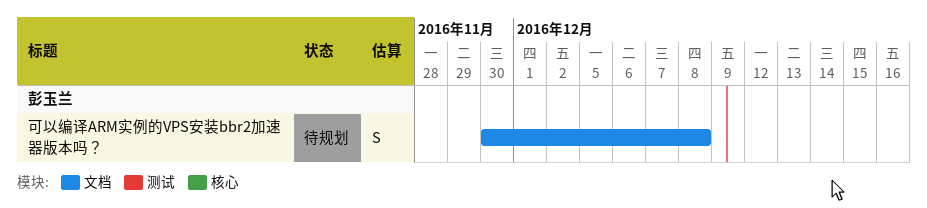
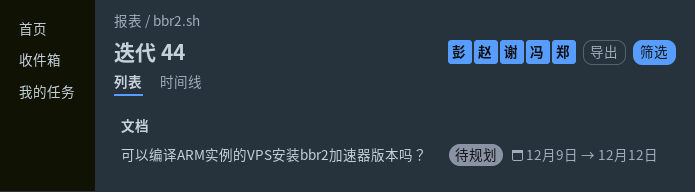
可以编译ARM实例的VPS安装bbr2加速器版本吗？, start: Nov 30 -> Dec 9
可以编译ARM实例的VPS安装bbr2加速器版本吗？, due: Dec 8 -> Dec 12

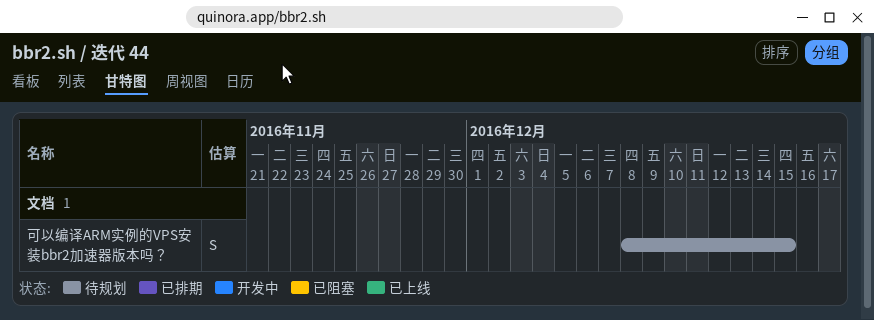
可以编译ARM实例的VPS安装bbr2加速器版本吗？, start: Dec 9 -> Dec 8
可以编译ARM实例的VPS安装bbr2加速器版本吗？, due: Dec 12 -> Dec 15

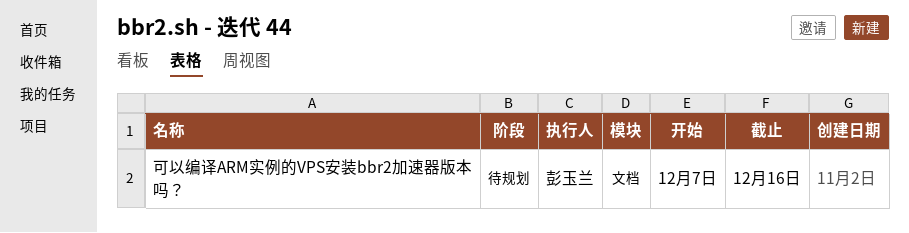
可以编译ARM实例的VPS安装bbr2加速器版本吗？, start: Dec 8 -> Dec 7
可以编译ARM实例的VPS安装bbr2加速器版本吗？, due: Dec 15 -> Dec 16

